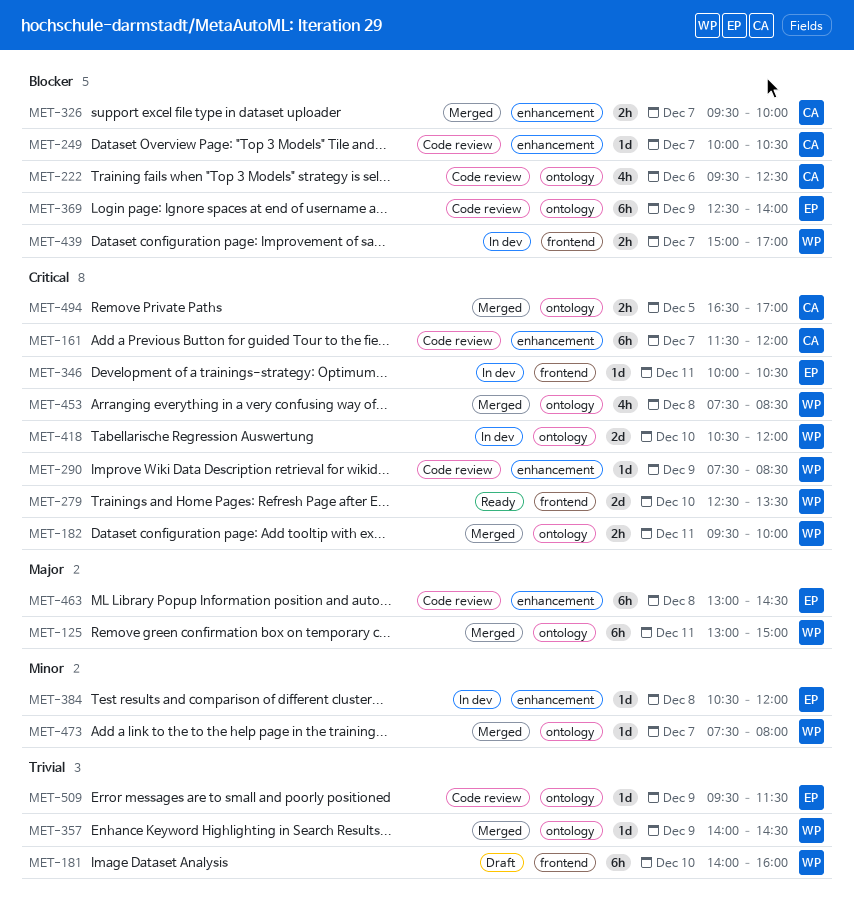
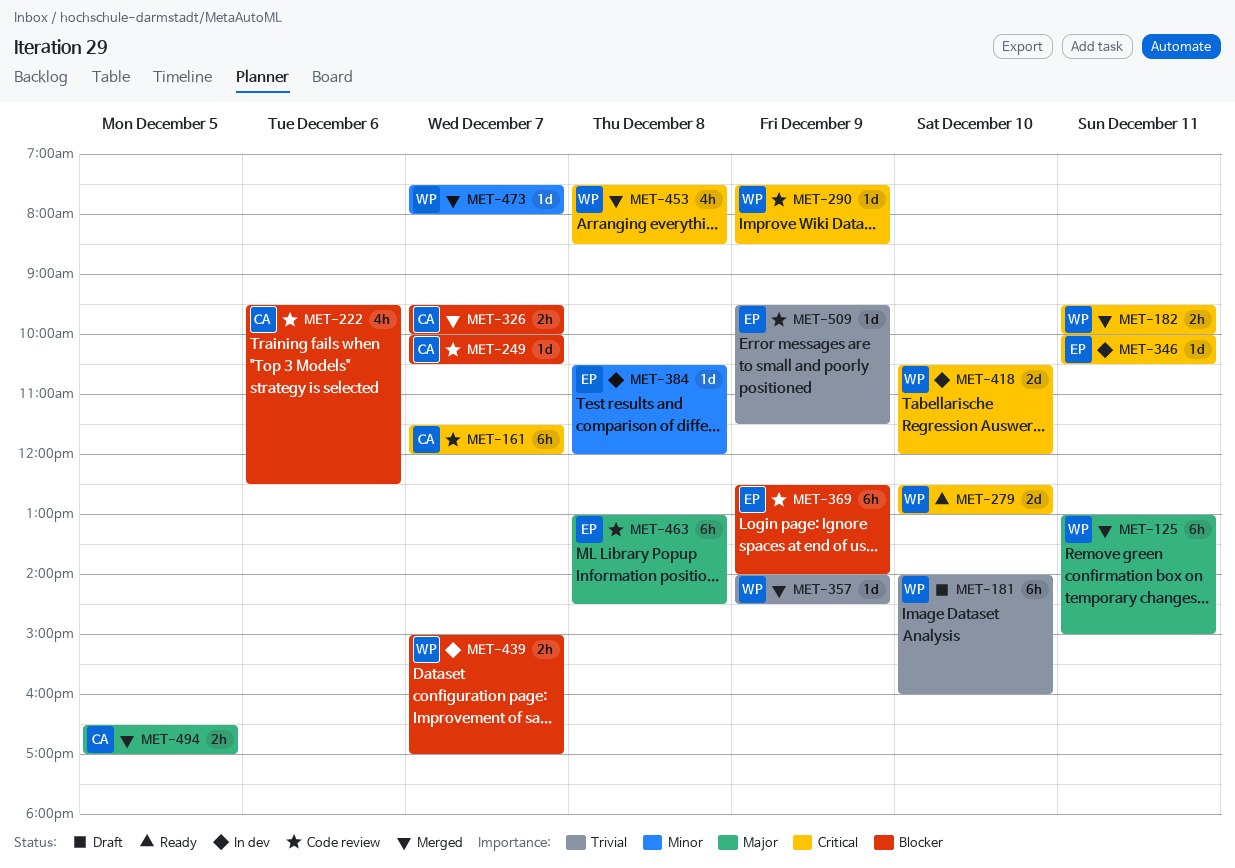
MET-279, ends: 13:30 -> 13:00
MET-494, priority: Critical -> Major

